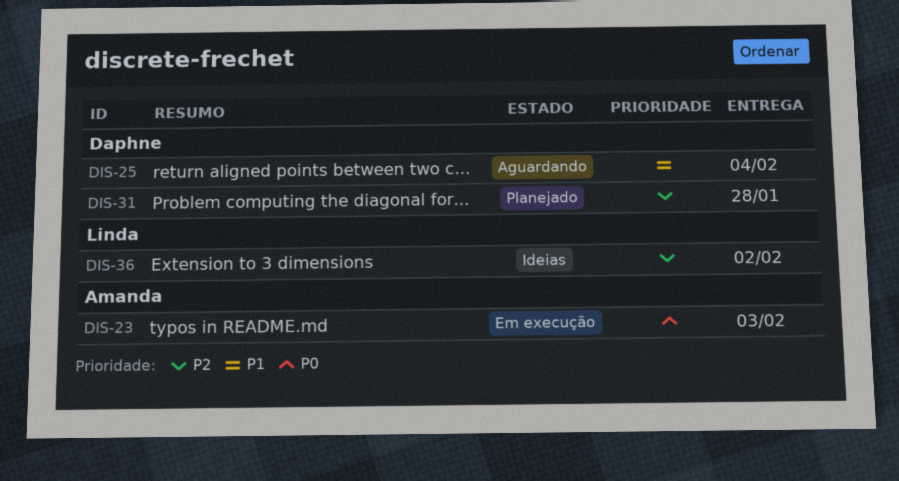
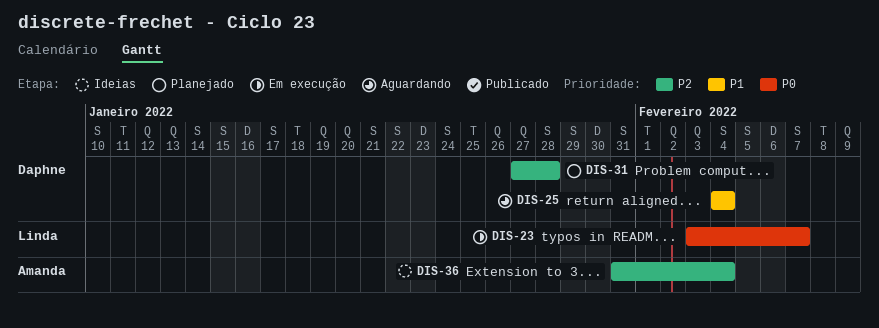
DIS-23, owner: Amanda -> Linda
DIS-23, due: Feb 3 -> Feb 7
DIS-36, owner: Linda -> Amanda
DIS-36, due: Feb 2 -> Feb 4

